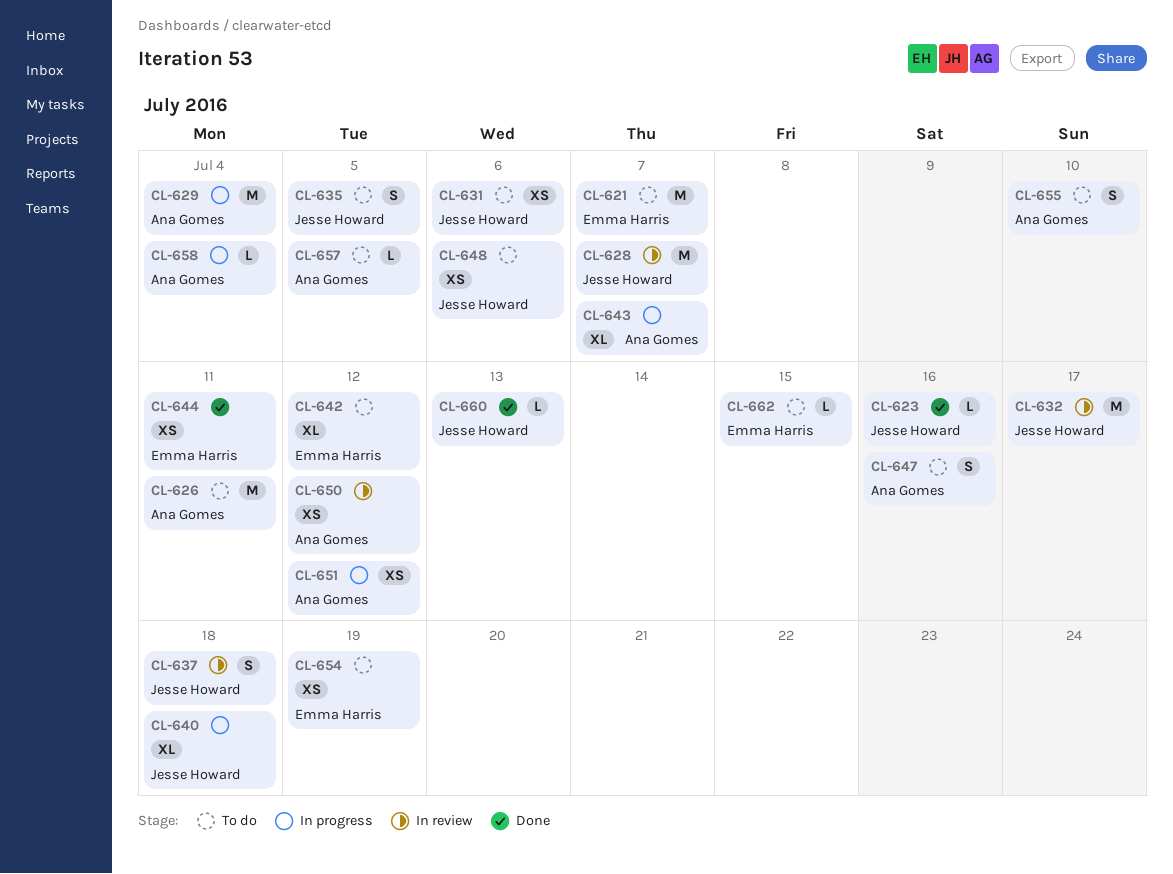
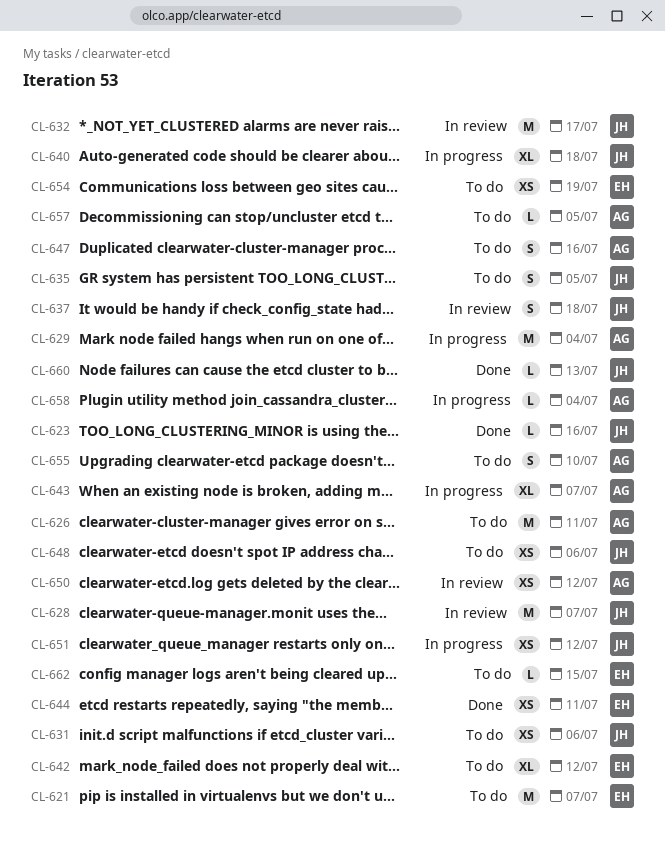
CL-651, owner: Ana Gomes -> Jesse Howard

